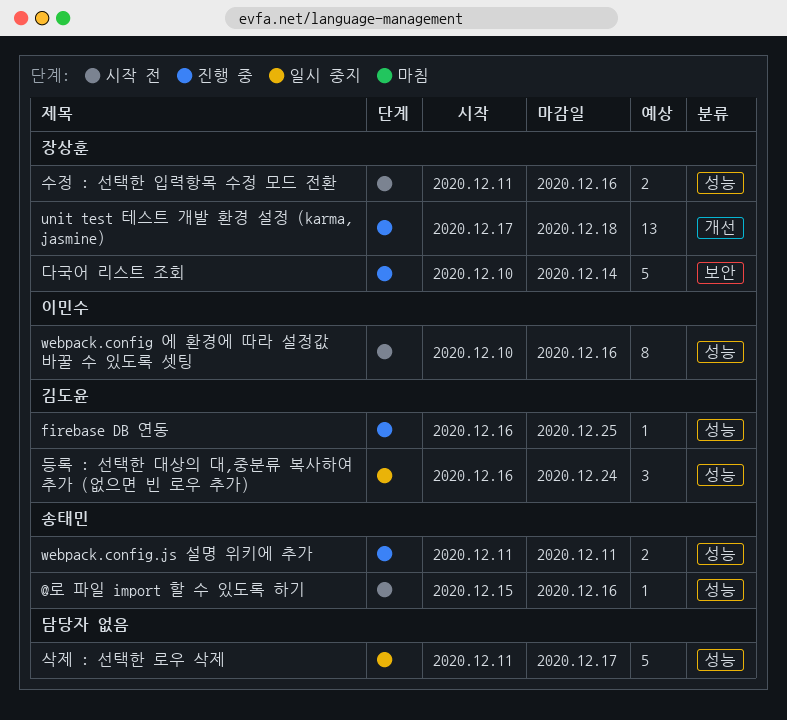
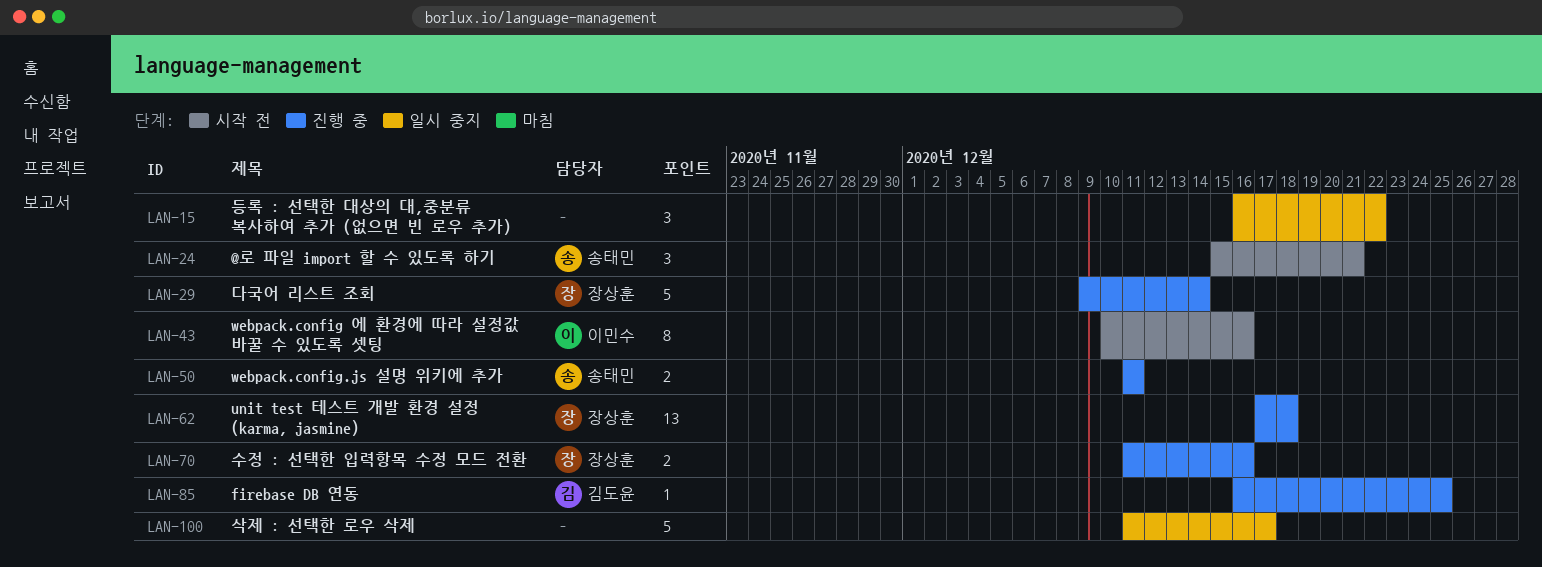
@로 파일 import 할 수 있도록 하기, estimate: 1 -> 3
@로 파일 import 할 수 있도록 하기, due: Dec 16 -> Dec 21
다국어 리스트 조회, start: Dec 10 -> Dec 9
등록 : 선택한 대상의 대,중분류 복사하여 추가 (없으면 빈 로우 추가), owner: 김도윤 -> none
등록 : 선택한 대상의 대,중분류 복사하여 추가 (없으면 빈 로우 추가), due: Dec 24 -> Dec 22
수정 : 선택한 입력항목 수정 모드 전환, status: 시작 전 -> 진행 중

